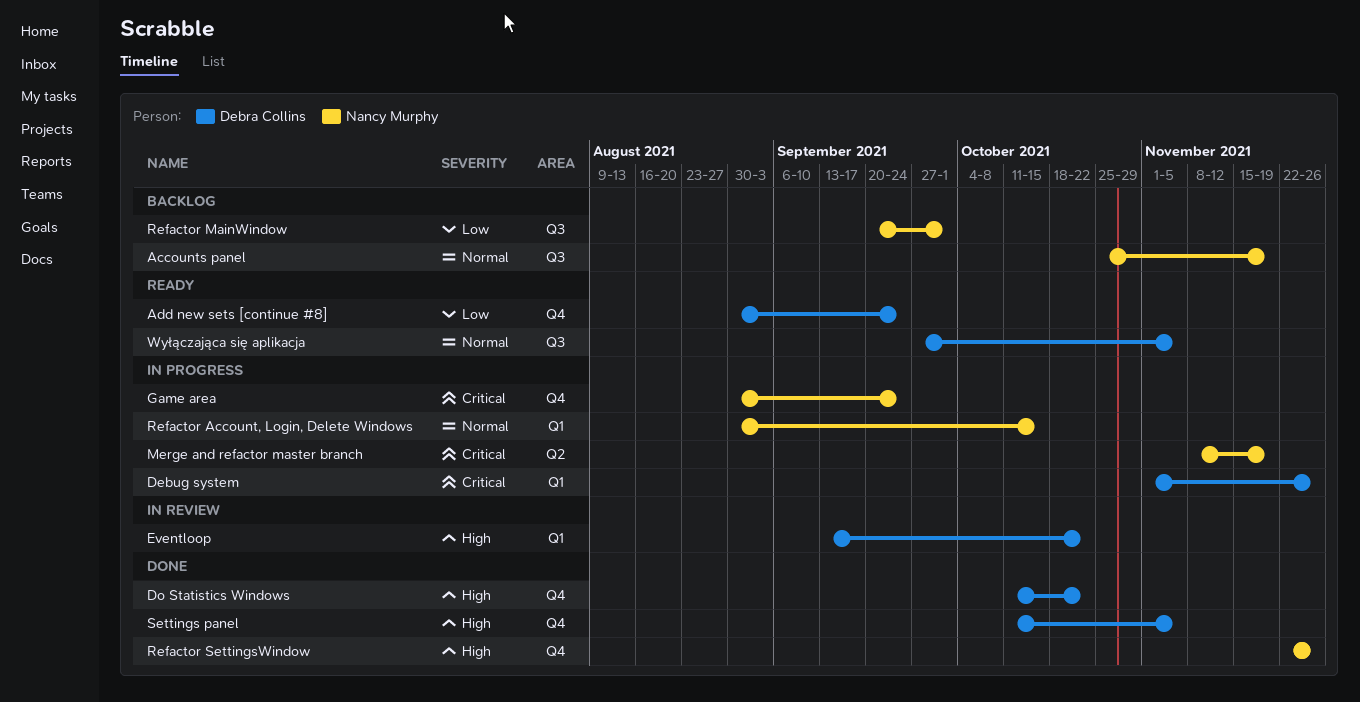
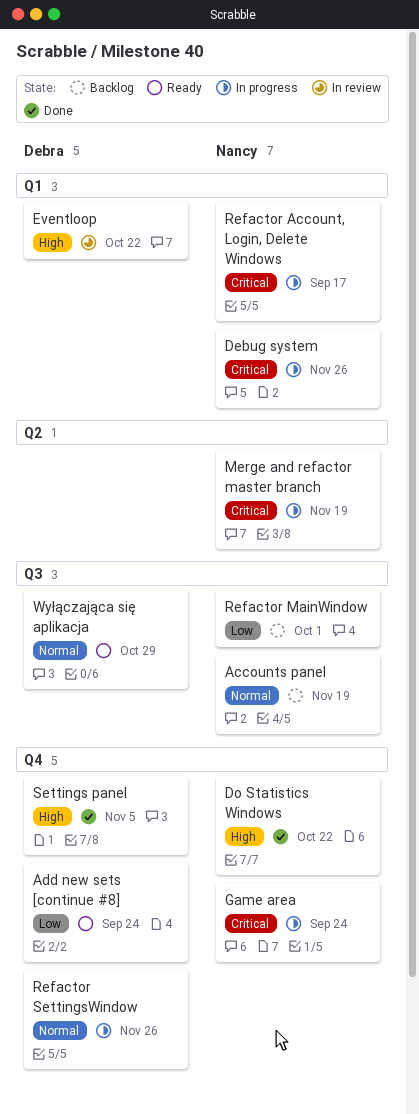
Debug system, owner: Debra Collins -> Nancy Murphy
Do Statistics Windows, owner: Debra Collins -> Nancy Murphy
Refactor Account, Login, Delete Windows, priority: Normal -> Critical
Refactor Account, Login, Delete Windows, due: Oct 15 -> Sep 17
Refactor SettingsWindow, status: Done -> In progress
Refactor SettingsWindow, owner: Nancy Murphy -> Debra Collins
Refactor SettingsWindow, priority: High -> Normal
Wyłączająca się aplikacja, due: Nov 5 -> Oct 29

